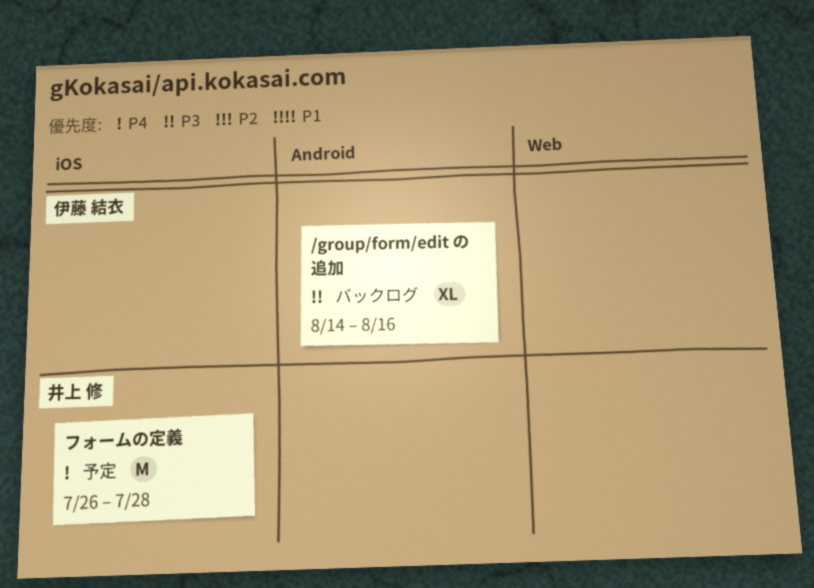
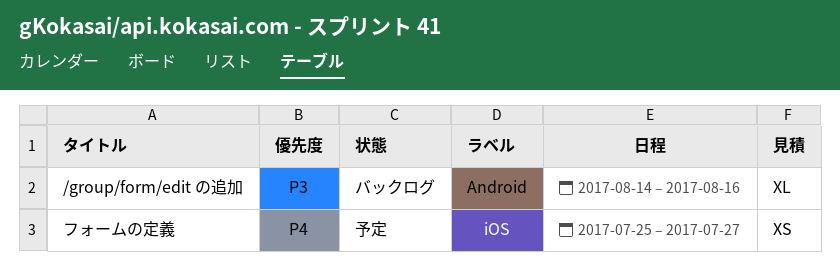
フォームの定義, estimate: M -> XS
フォームの定義, start: Jul 26 -> Jul 25
フォームの定義, due: Jul 28 -> Jul 27

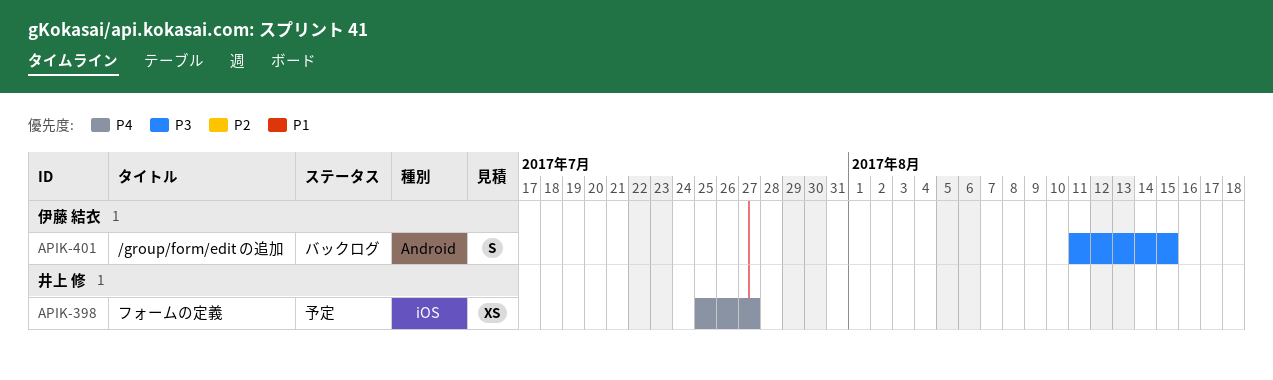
/group/form/edit の追加, estimate: XL -> S
/group/form/edit の追加, start: Aug 14 -> Aug 11
/group/form/edit の追加, due: Aug 16 -> Aug 15

